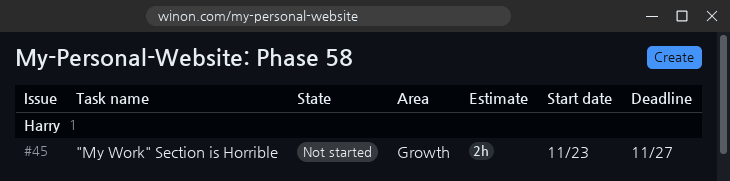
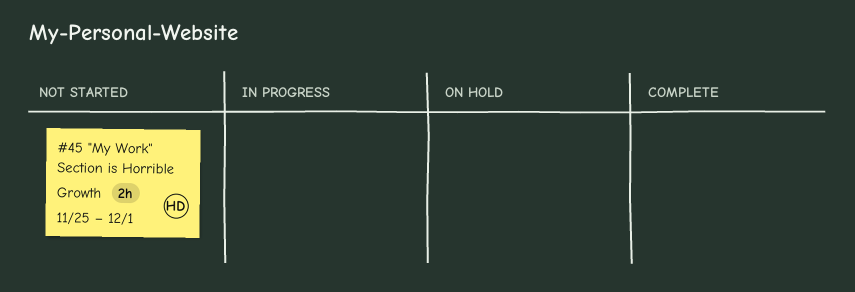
#45, start: Nov 23 -> Nov 25
#45, due: Nov 27 -> Dec 1

